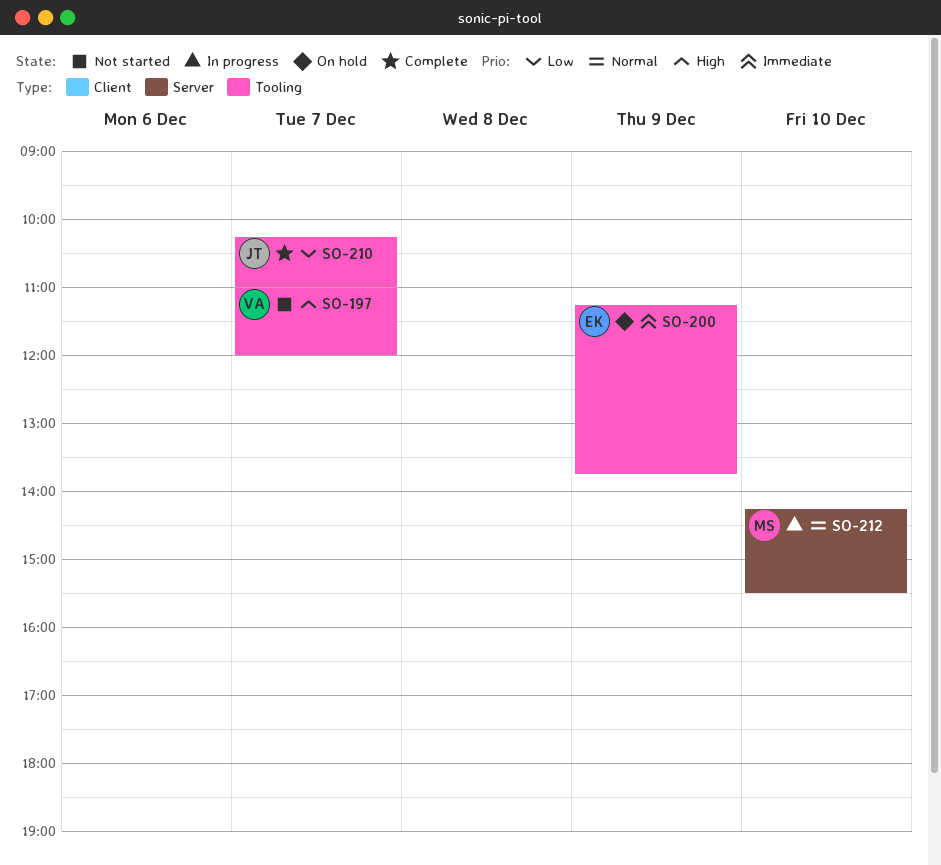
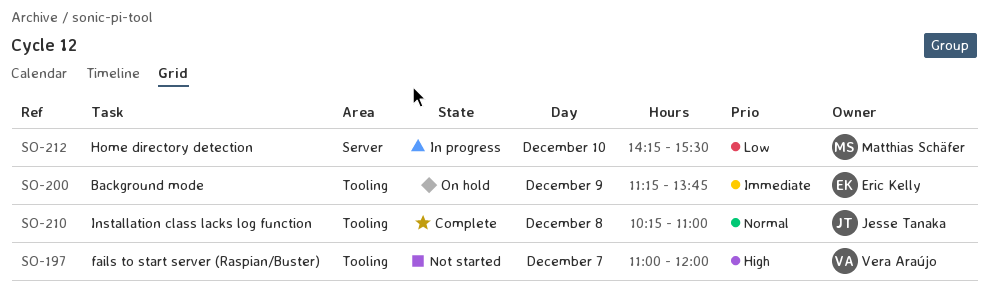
SO-210, priority: Low -> Normal
SO-210, day: Dec 7 -> Dec 8
SO-212, priority: Normal -> Low

